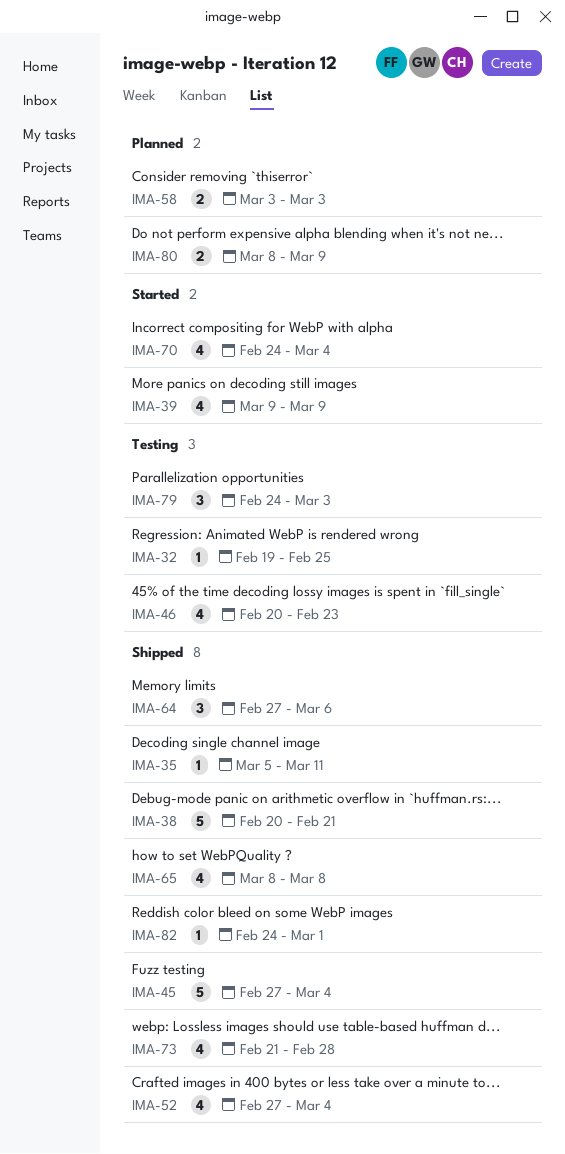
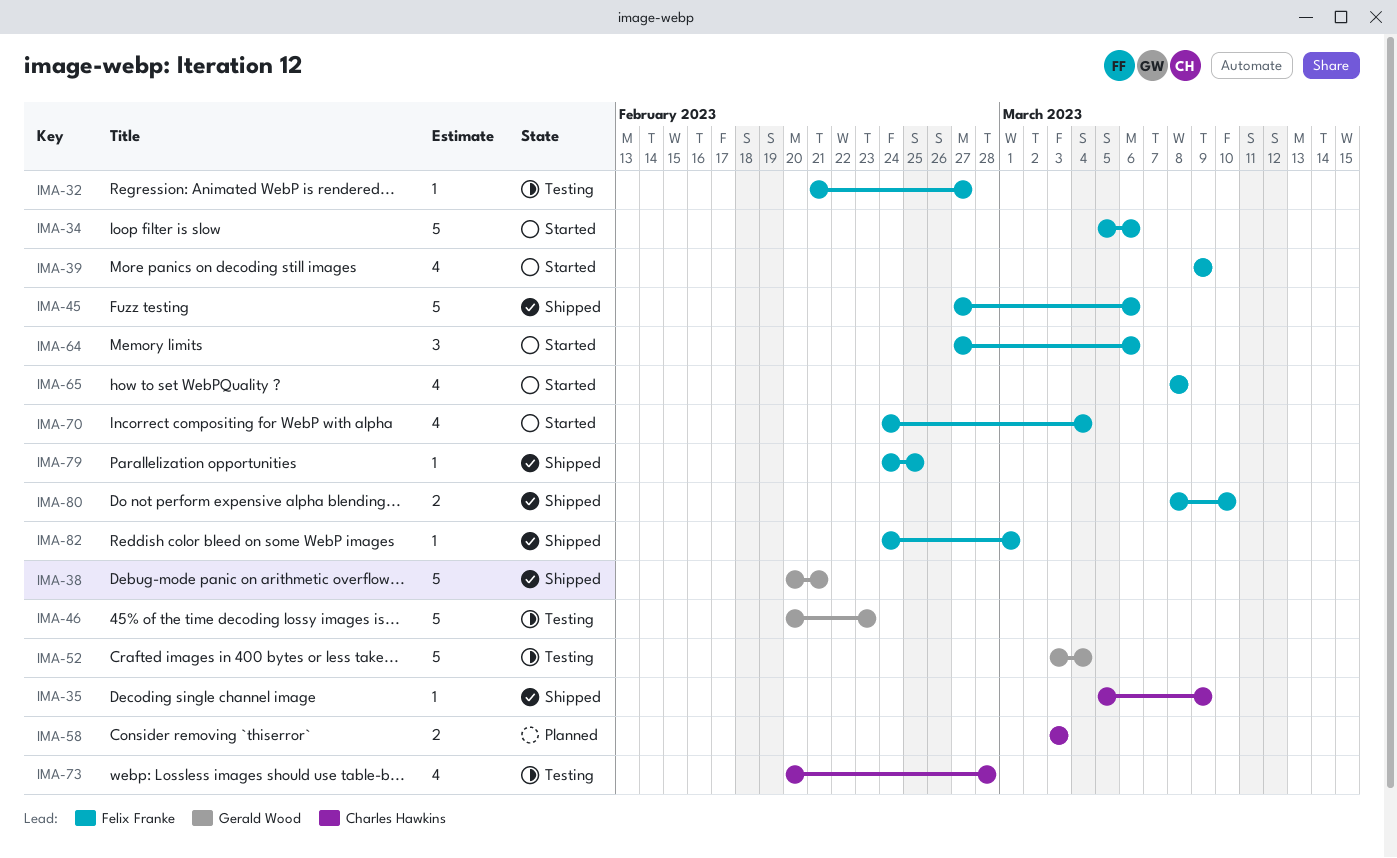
IMA-32, start: Feb 19 -> Feb 21
IMA-32, due: Feb 25 -> Feb 27
IMA-34: none -> present
IMA-35, due: Mar 11 -> Mar 9
IMA-45, due: Mar 4 -> Mar 6
IMA-46, estimate: 4 -> 5
IMA-52, status: Shipped -> Testing
IMA-52, estimate: 4 -> 5
IMA-52, start: Feb 27 -> Mar 3
IMA-64, status: Shipped -> Started
IMA-65, status: Shipped -> Started
IMA-73, status: Shipped -> Testing
IMA-73, start: Feb 21 -> Feb 20
IMA-79, status: Testing -> Shipped
IMA-79, estimate: 3 -> 1
IMA-79, due: Mar 3 -> Feb 25
IMA-80, status: Planned -> Shipped
IMA-80, due: Mar 9 -> Mar 10

